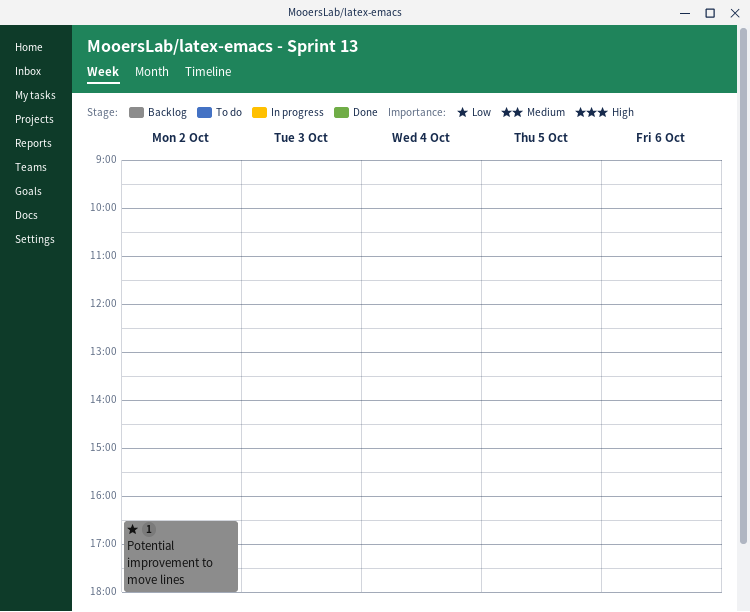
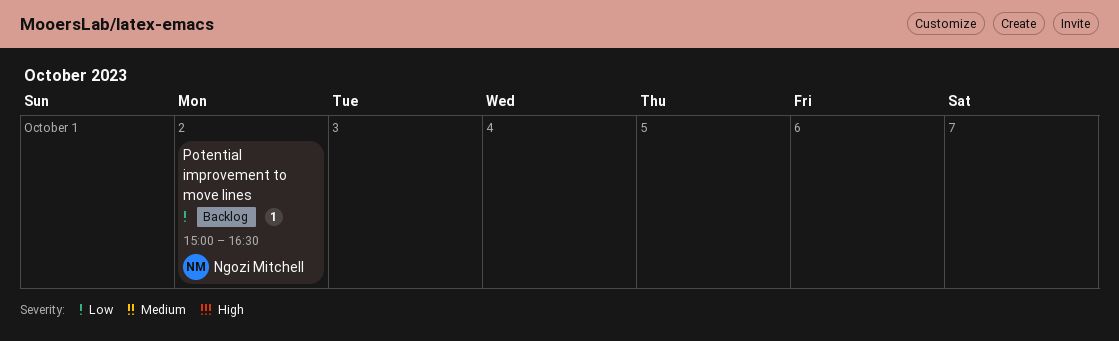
Potential improvement to move lines, begins: 16:30 -> 15:00
Potential improvement to move lines, ends: 18:00 -> 16:30

